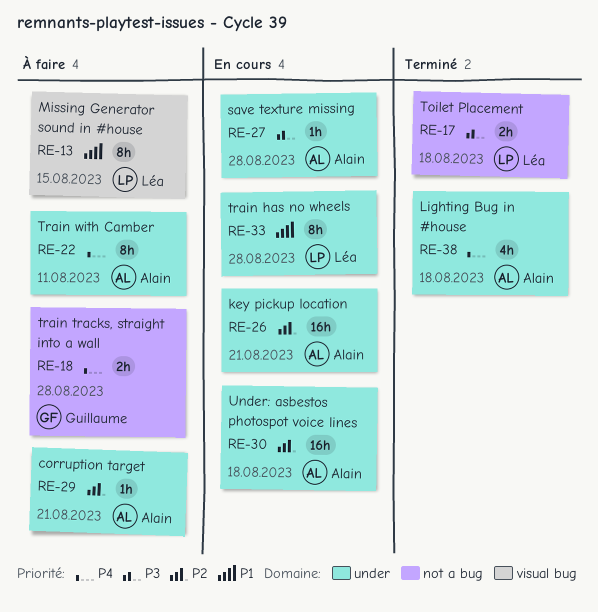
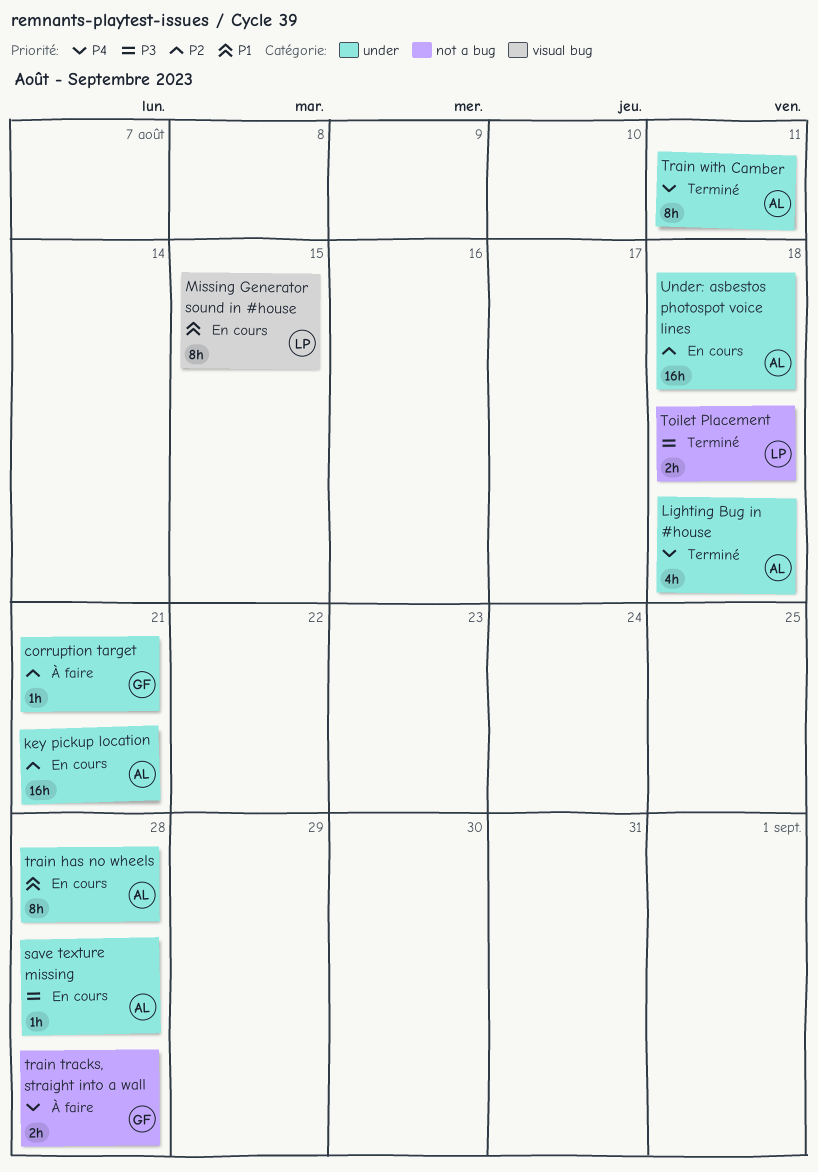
corruption target, owner: Alain -> Guillaume
Missing Generator sound in #house, status: À faire -> En cours
train has no wheels, owner: Léa -> Alain
Train with Camber, status: À faire -> Terminé

